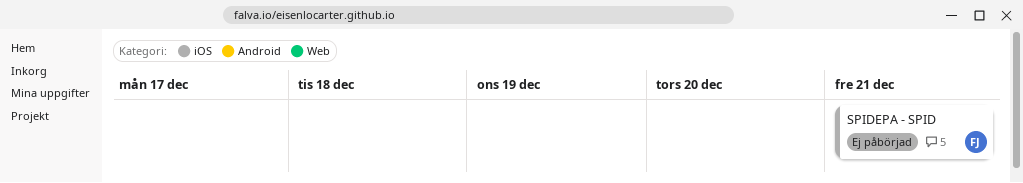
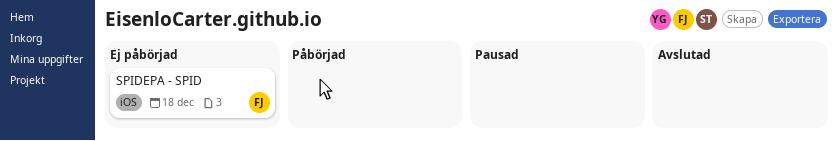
SPIDEPA - SPID, due: Dec 21 -> Dec 18

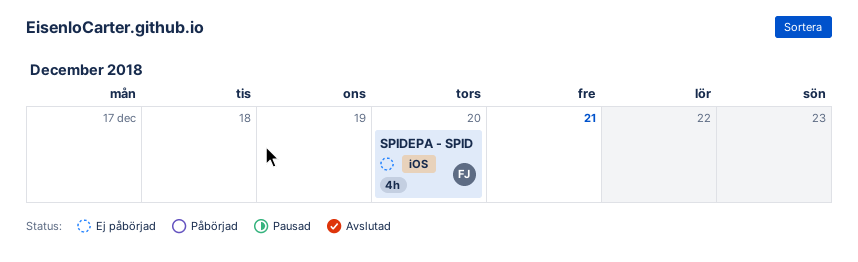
SPIDEPA - SPID, due: Dec 18 -> Dec 20

